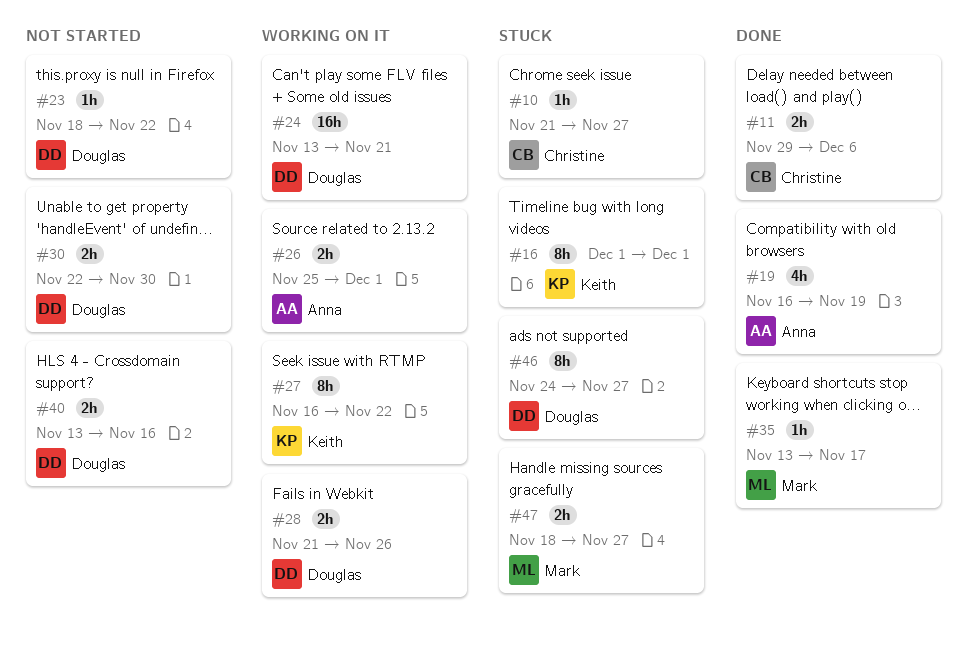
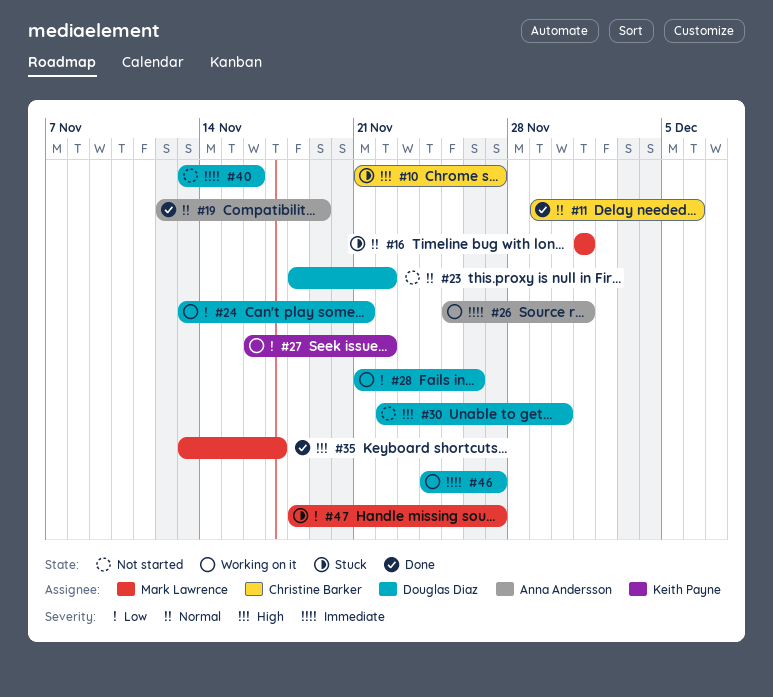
#16, owner: Keith Payne -> Mark Lawrence
#19, start: Nov 16 -> Nov 12
#46, status: Stuck -> Working on it

